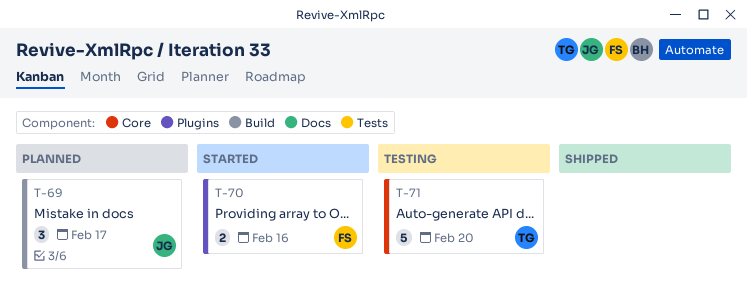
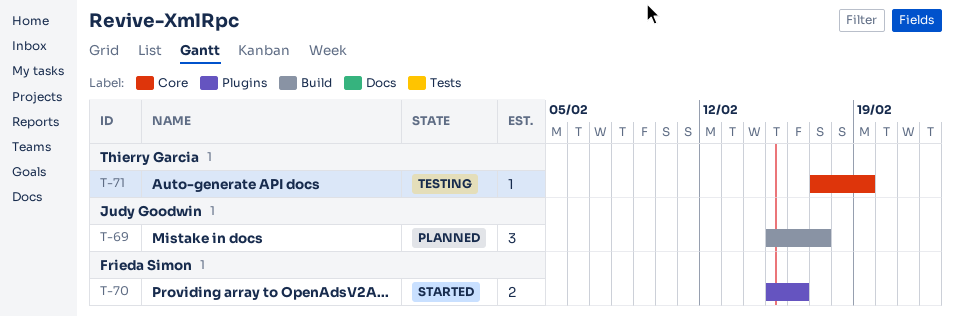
T-71, estimate: 5 -> 1
T-71, due: Feb 20 -> Feb 19

